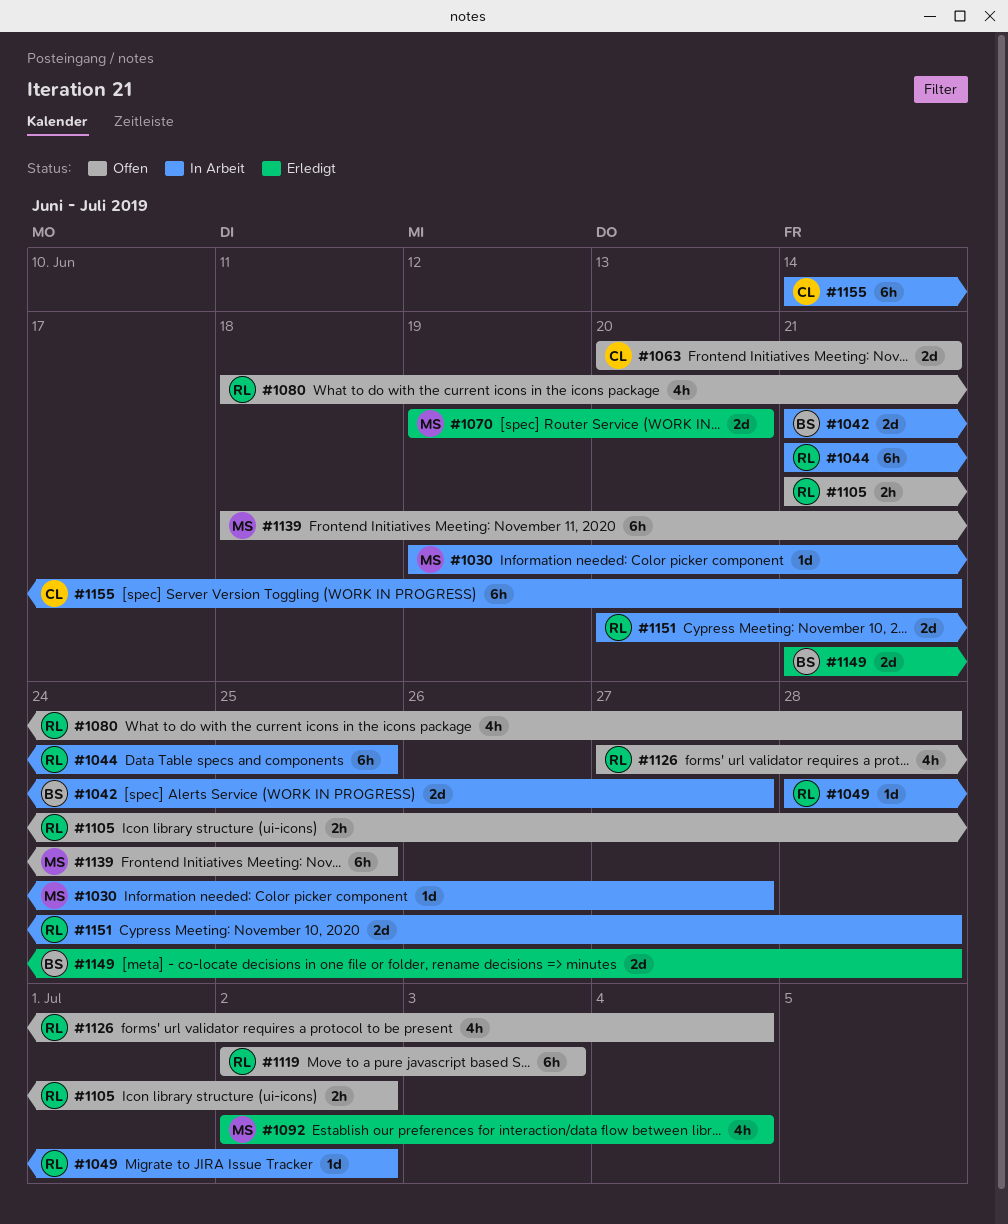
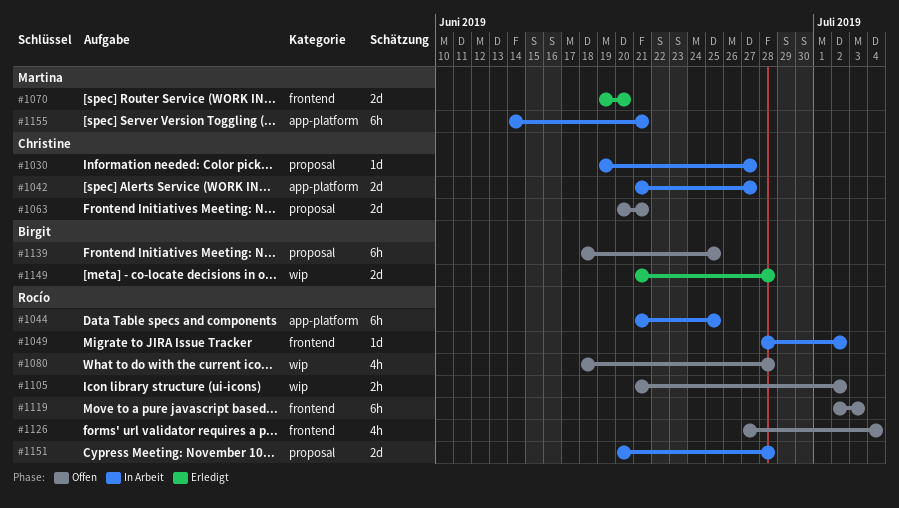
#1030, owner: Martina -> Christine
#1042, owner: Birgit -> Christine
#1092: present -> none
#1139, owner: Martina -> Birgit
#1155, owner: Christine -> Martina

